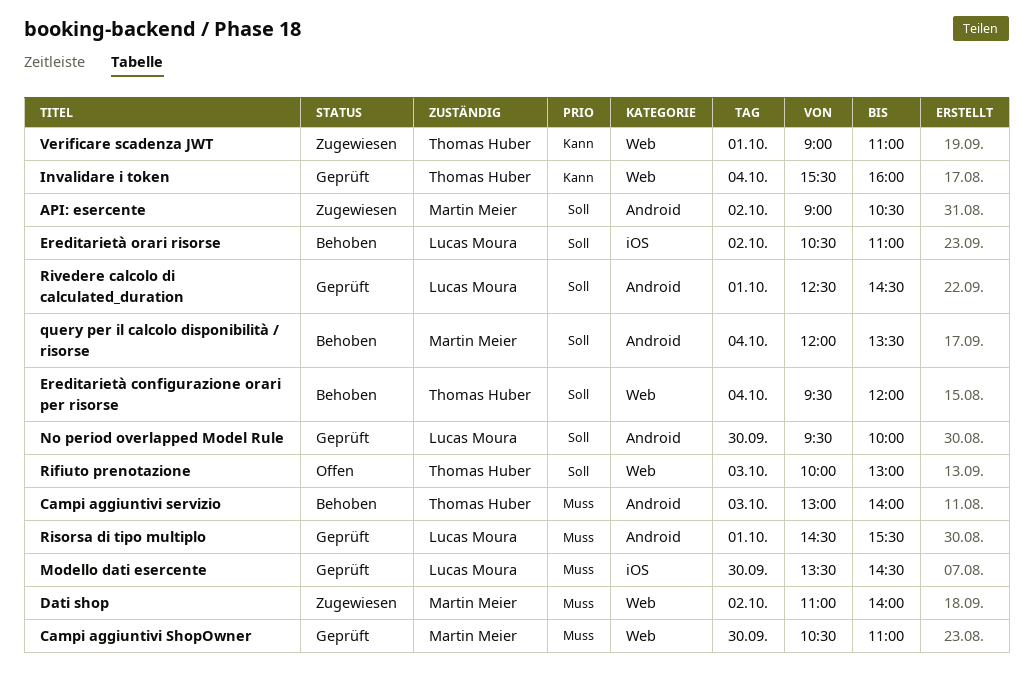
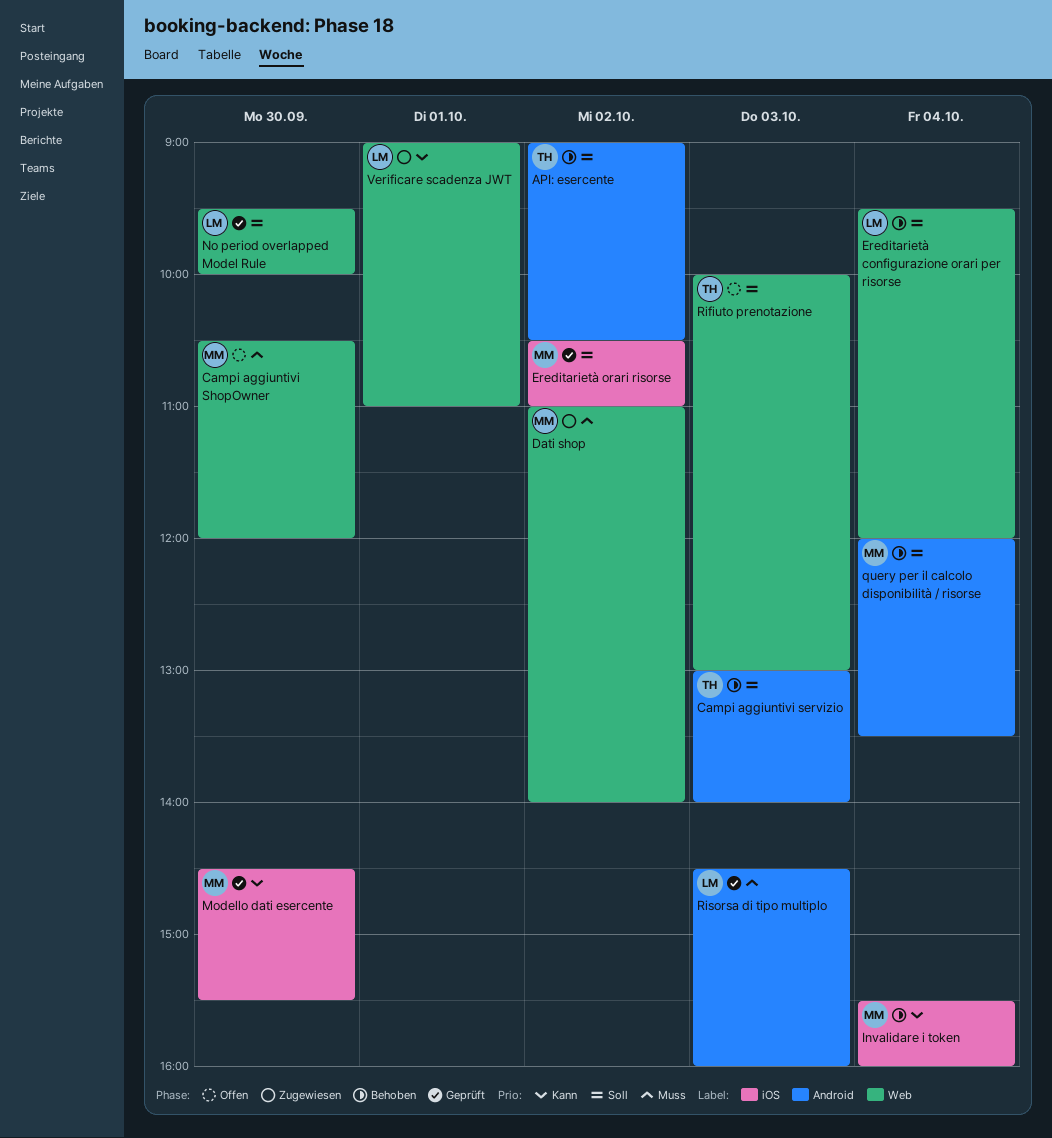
API: esercente, status: Zugewiesen -> Behoben
API: esercente, owner: Martin Meier -> Thomas Huber
Campi aggiuntivi servizio, priority: Muss -> Soll
Campi aggiuntivi ShopOwner, status: Geprüft -> Offen
Campi aggiuntivi ShopOwner, ends: 11:00 -> 12:00
Ereditarietà configurazione orari per risorse, owner: Thomas Huber -> Lucas Moura
Ereditarietà orari risorse, status: Behoben -> Geprüft
Ereditarietà orari risorse, owner: Lucas Moura -> Martin Meier
Invalidare i token, status: Geprüft -> Behoben
Invalidare i token, owner: Thomas Huber -> Martin Meier
Invalidare i token, label: Web -> iOS
Modello dati esercente, owner: Lucas Moura -> Martin Meier
Modello dati esercente, priority: Muss -> Kann
Modello dati esercente, begins: 13:30 -> 14:30
Modello dati esercente, ends: 14:30 -> 15:30
No period overlapped Model Rule, label: Android -> Web
Risorsa di tipo multiplo, day: Oct 1 -> Oct 3
Risorsa di tipo multiplo, ends: 15:30 -> 16:00
Rivedere calcolo di calculated_duration: present -> none
Verificare scadenza JWT, owner: Thomas Huber -> Lucas Moura

